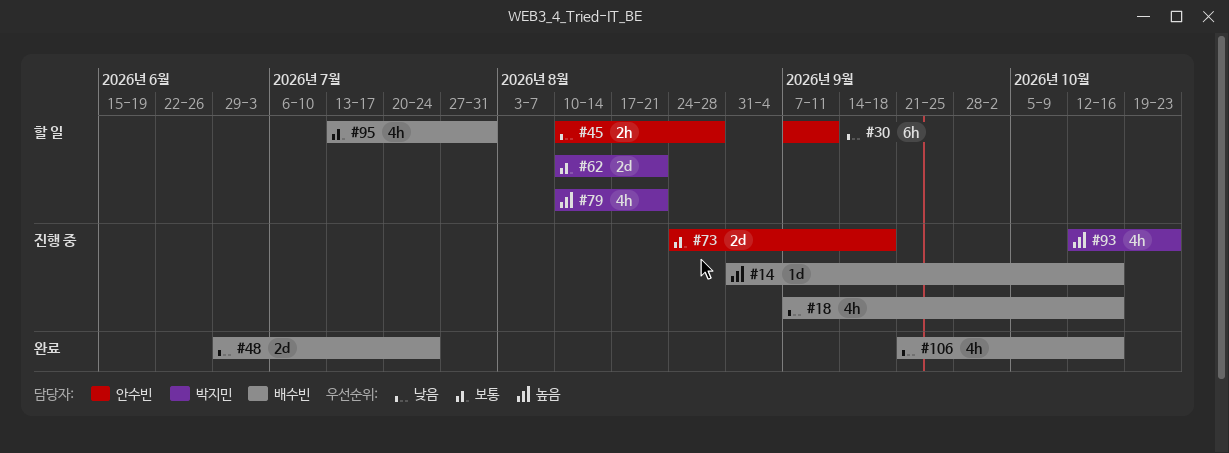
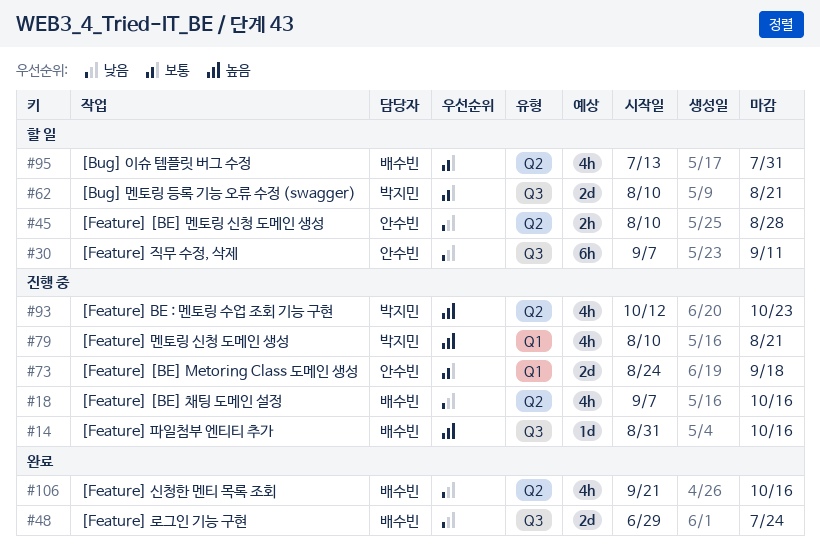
#79, status: 할 일 -> 진행 중

